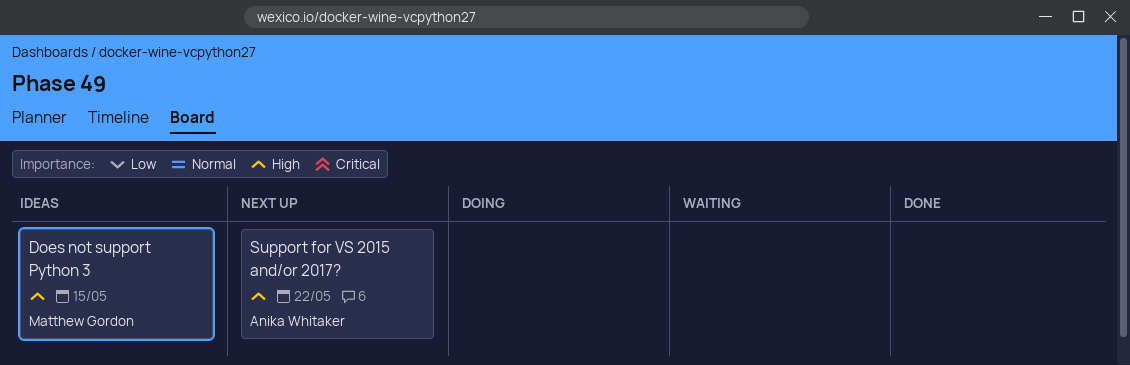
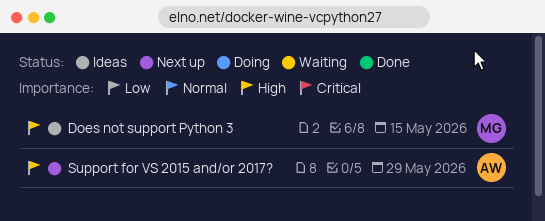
Support for VS 2015 and/or 2017?, due: May 22 -> May 29

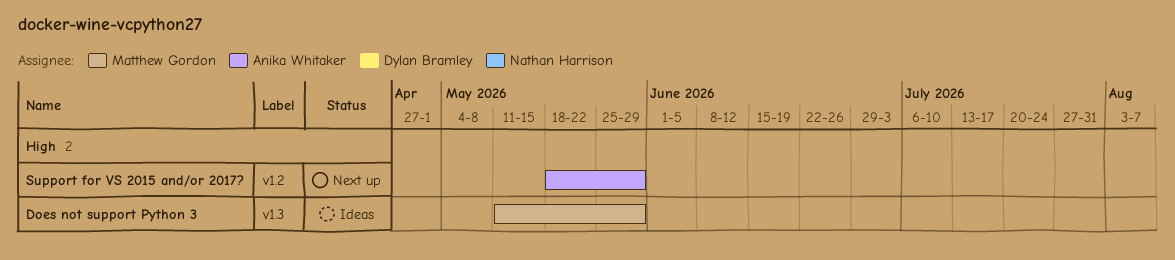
Does not support Python 3, due: May 15 -> May 29

